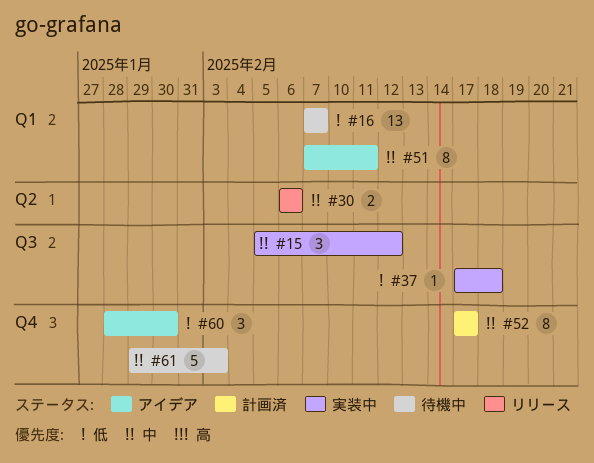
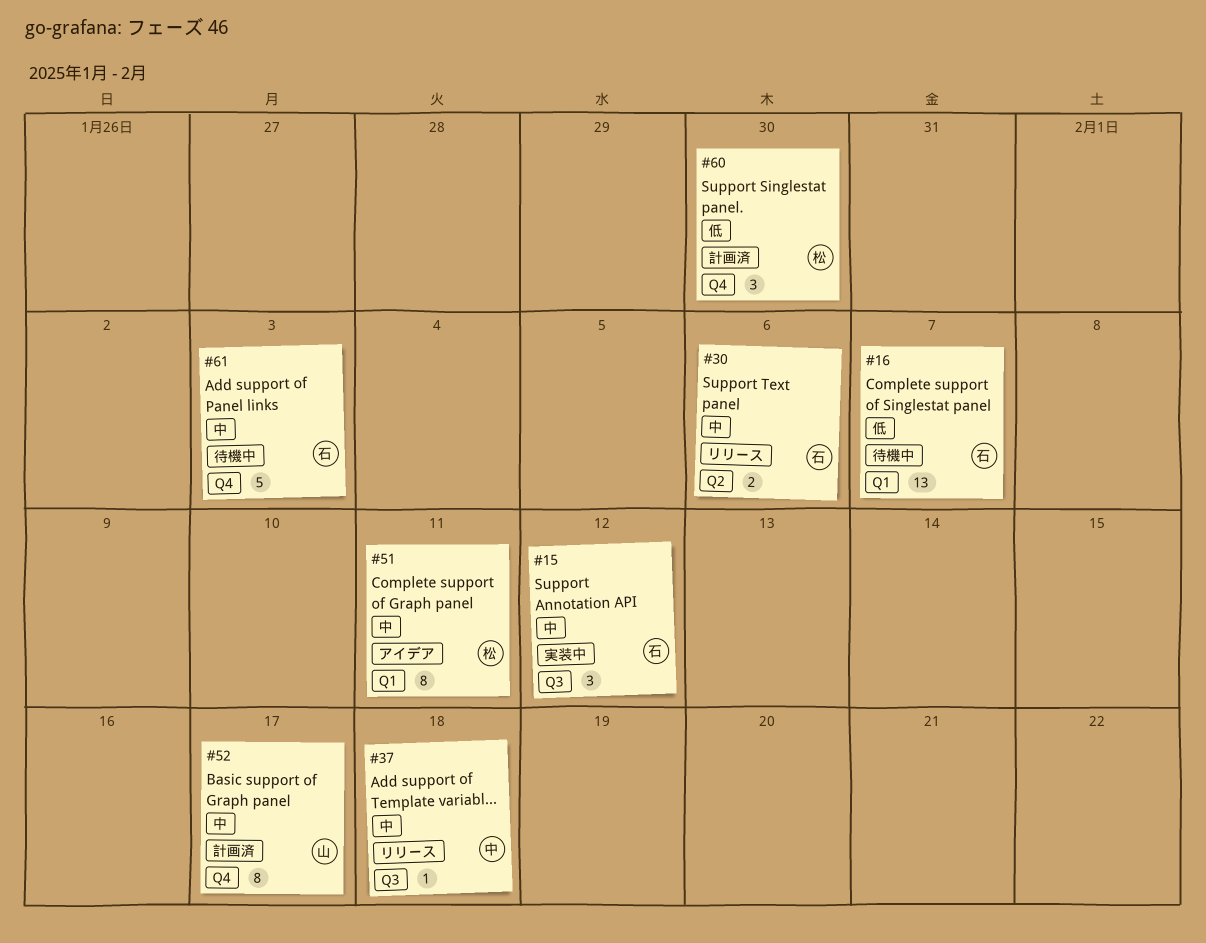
#37, status: 実装中 -> リリース
#37, priority: 低 -> 中
#60, status: アイデア -> 計画済

